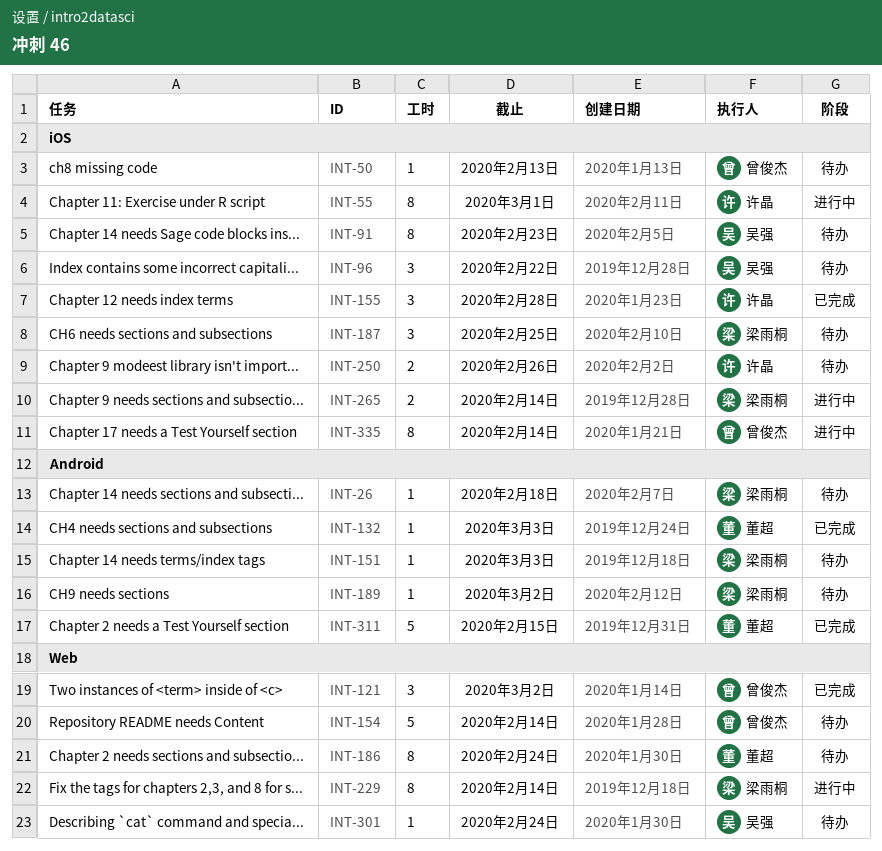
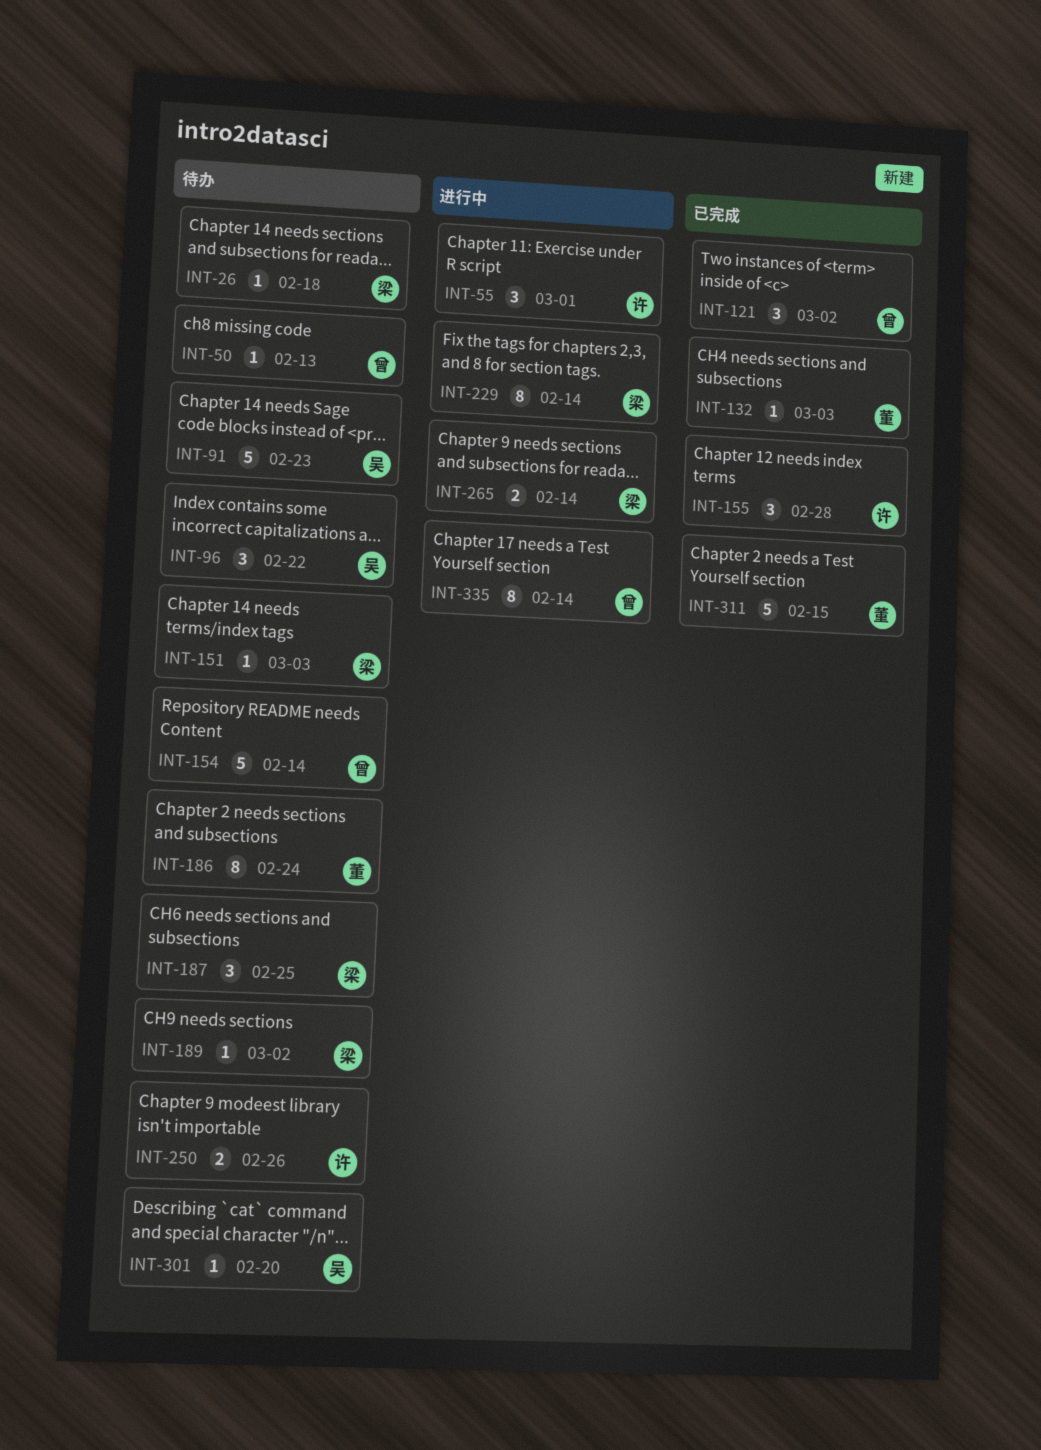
INT-55, estimate: 8 -> 3
INT-91, estimate: 8 -> 5
INT-301, due: Feb 24 -> Feb 20

